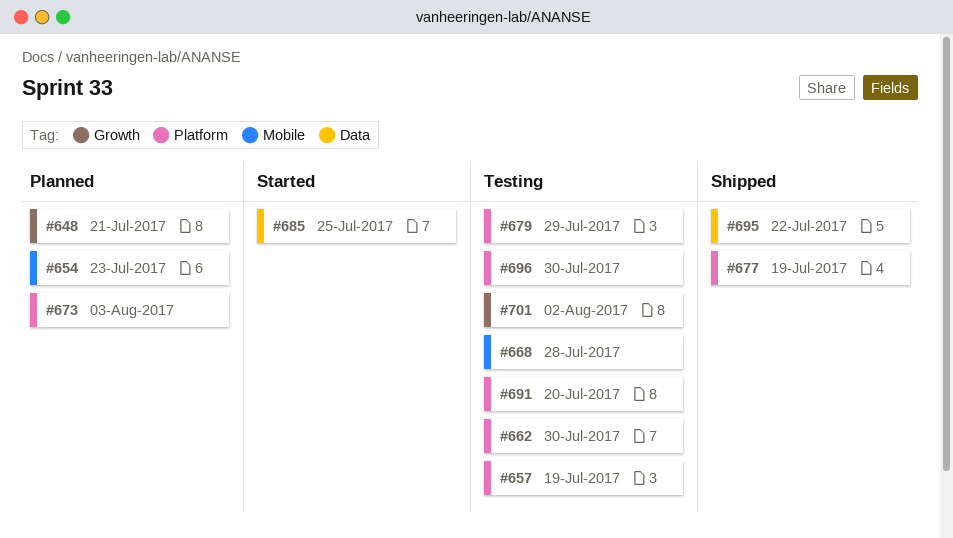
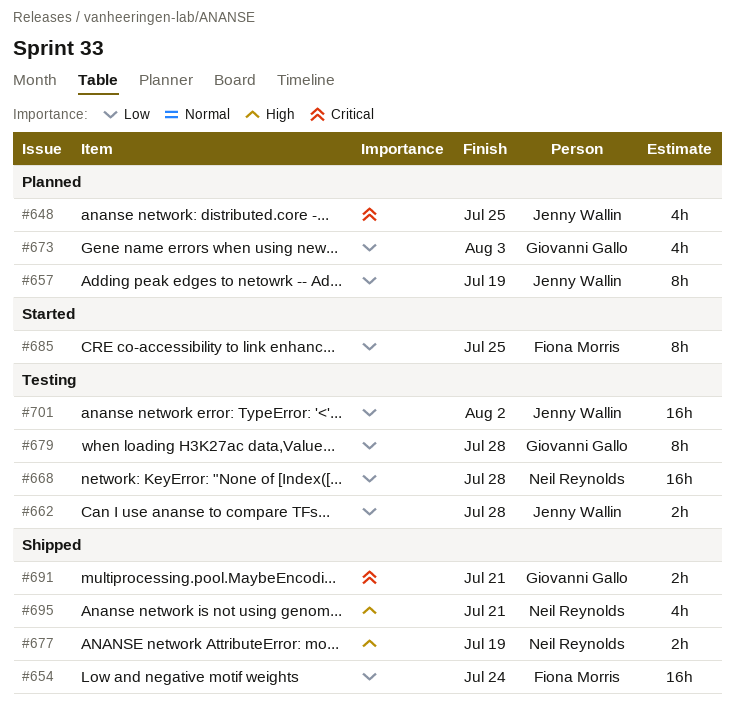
#648, due: Jul 21 -> Jul 25
#654, status: Planned -> Shipped
#654, due: Jul 23 -> Jul 24
#657, status: Testing -> Planned
#662, due: Jul 30 -> Jul 28
#679, due: Jul 29 -> Jul 28
#691, status: Testing -> Shipped
#691, due: Jul 20 -> Jul 21
#695, due: Jul 22 -> Jul 21
#696: present -> none

